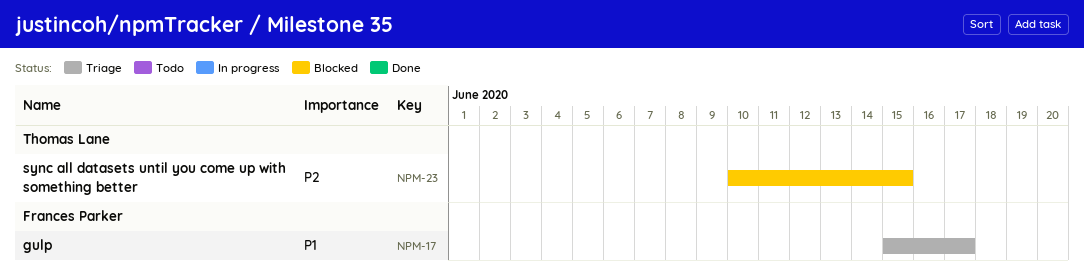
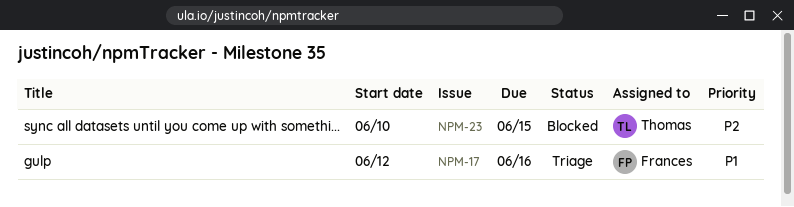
NPM-17, start: Jun 15 -> Jun 12
NPM-17, due: Jun 17 -> Jun 16

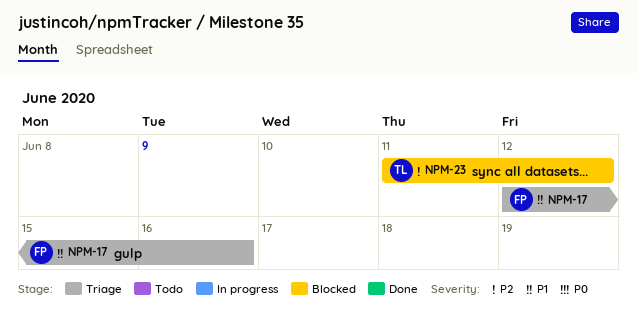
NPM-23, start: Jun 10 -> Jun 11
NPM-23, due: Jun 15 -> Jun 12

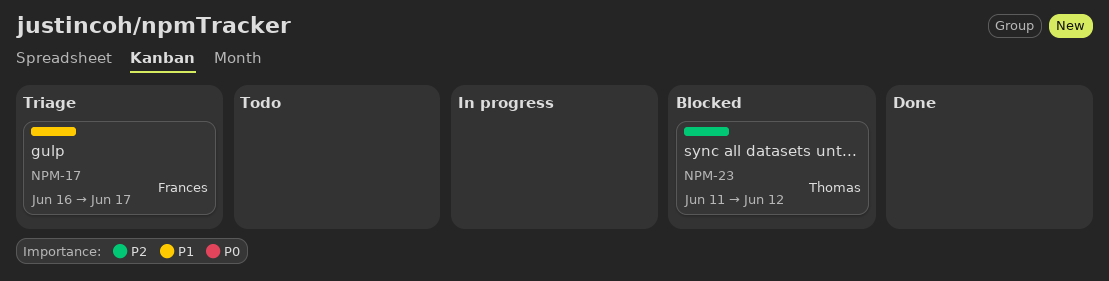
NPM-17, start: Jun 12 -> Jun 16
NPM-17, due: Jun 16 -> Jun 17

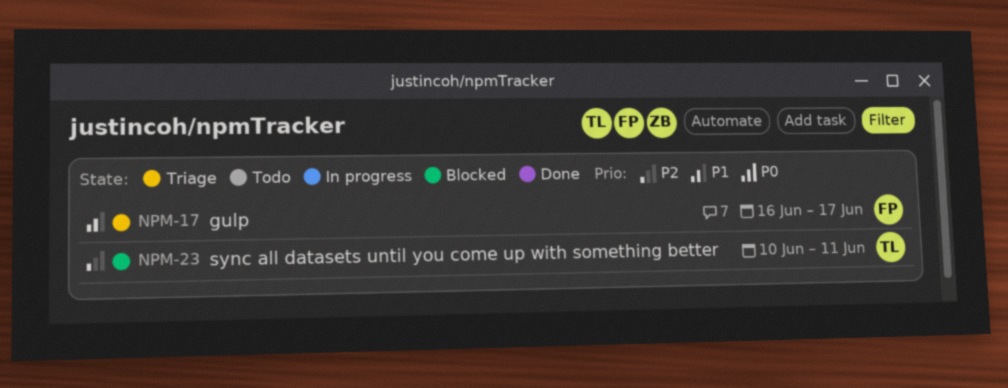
NPM-23, start: Jun 11 -> Jun 10
NPM-23, due: Jun 12 -> Jun 11

